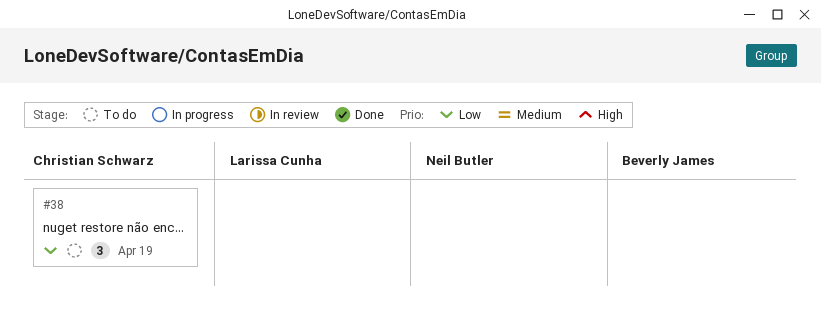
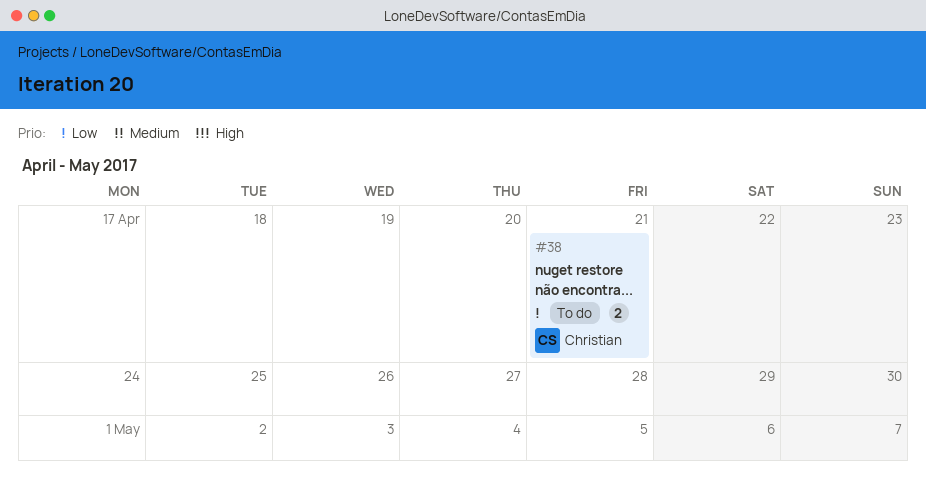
#38, estimate: 3 -> 2
#38, due: Apr 19 -> Apr 21

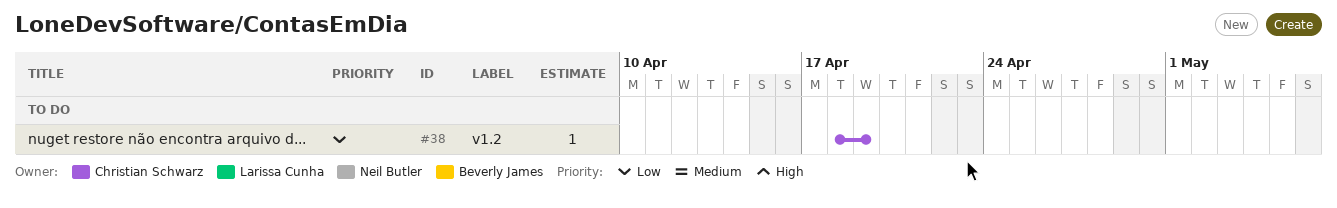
#38, estimate: 2 -> 1
#38, due: Apr 21 -> Apr 19

